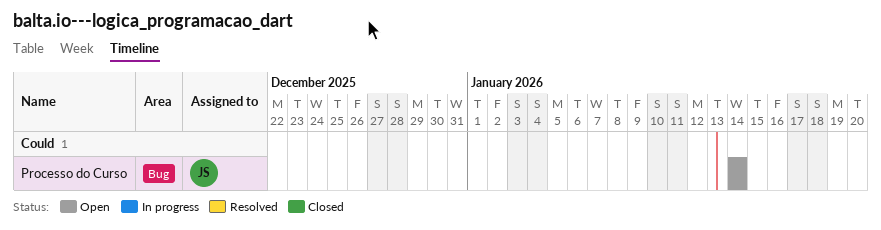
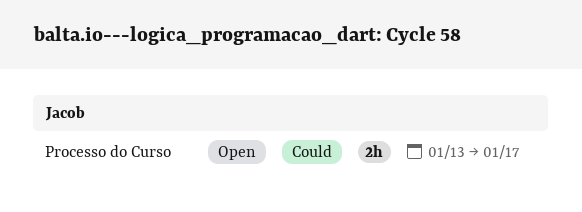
Processo do Curso, start: Jan 14 -> Jan 13
Processo do Curso, due: Jan 14 -> Jan 17

